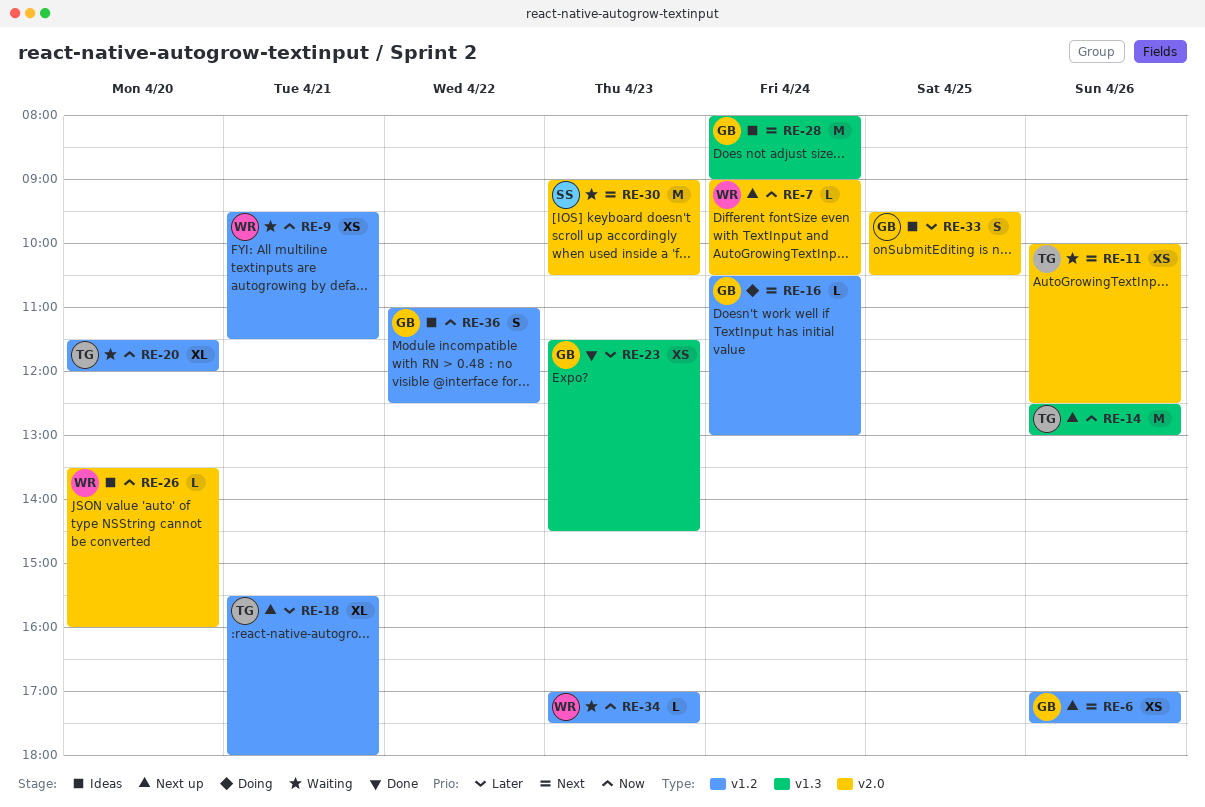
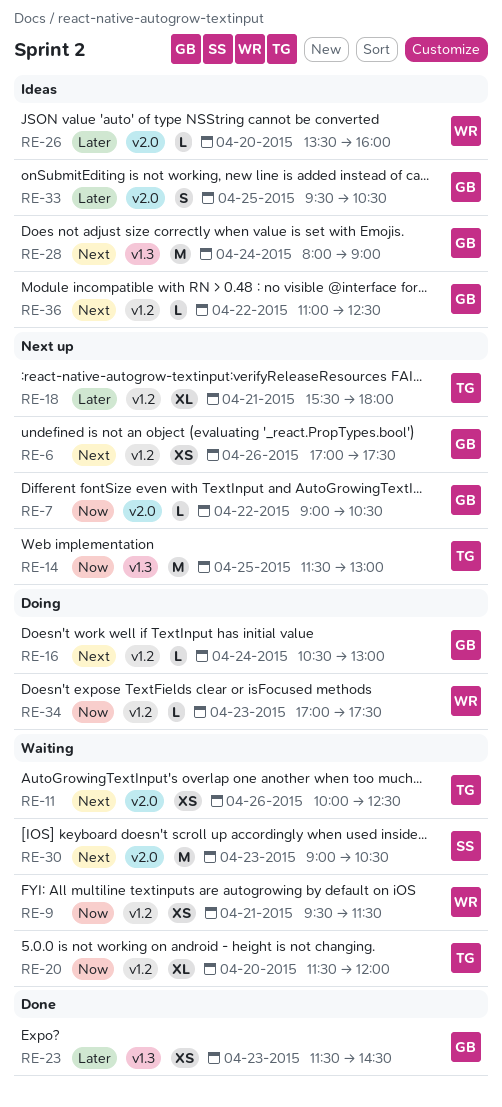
RE-7, owner: WR -> GB
RE-7, day: Apr 24 -> Apr 22
RE-14, day: Apr 26 -> Apr 25
RE-14, begins: 12:30 -> 11:30
RE-26, priority: Now -> Later
RE-34, status: Waiting -> Doing
RE-36, priority: Now -> Next
RE-36, estimate: S -> L

